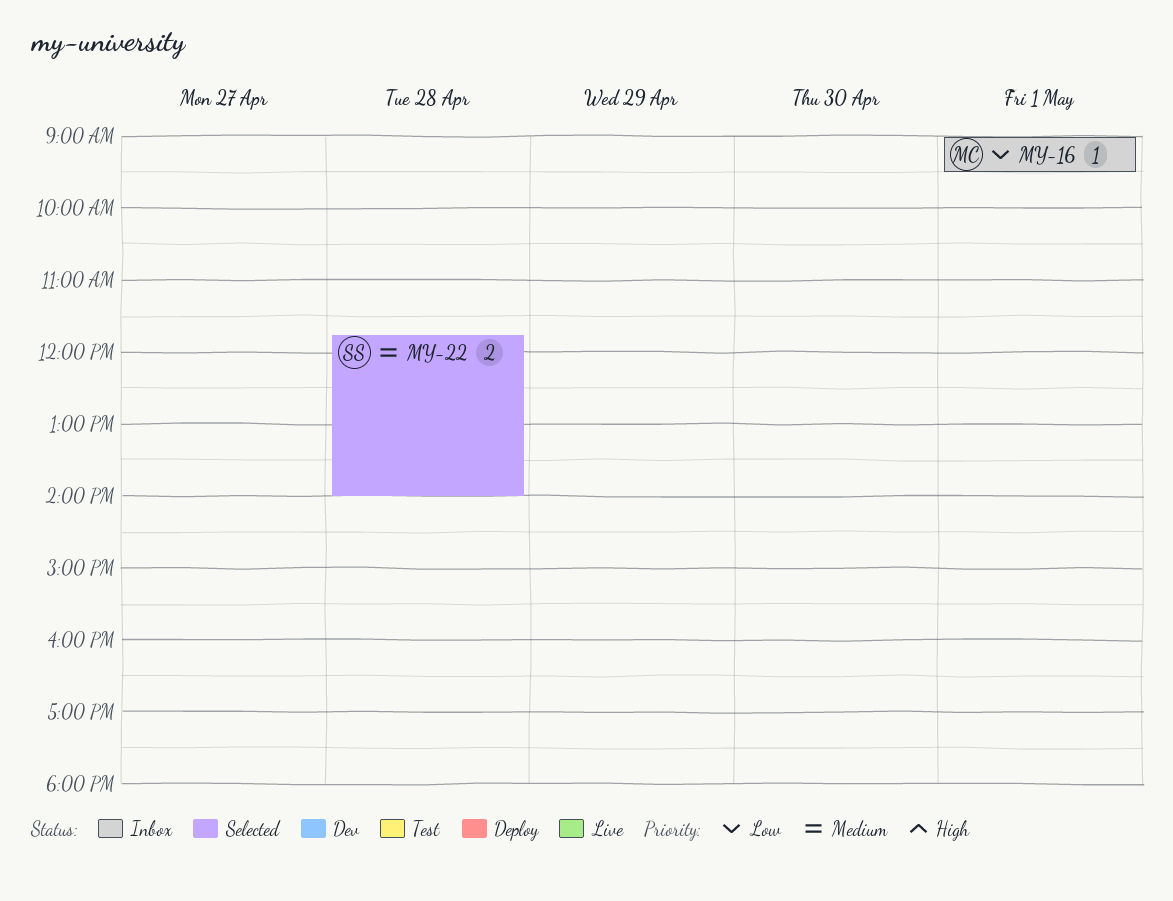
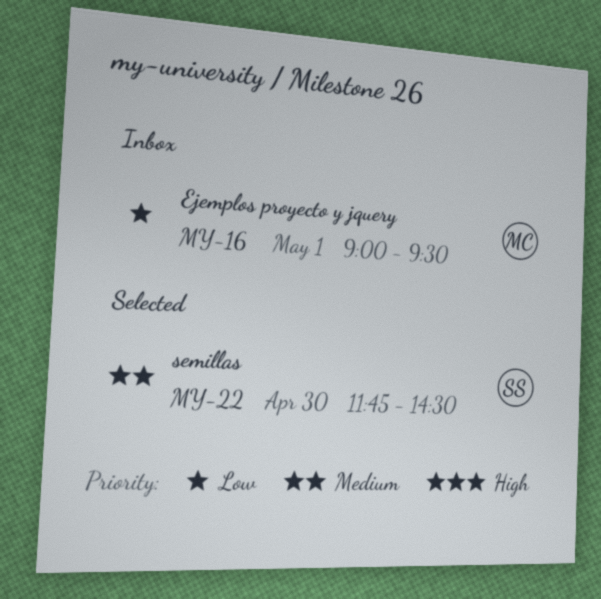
MY-22, day: Apr 28 -> Apr 30
MY-22, ends: 14:00 -> 14:30

